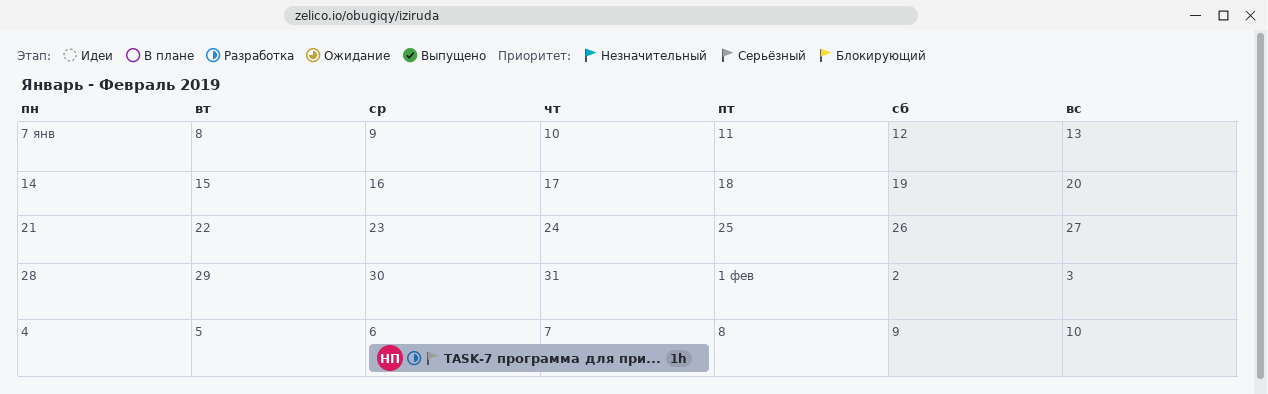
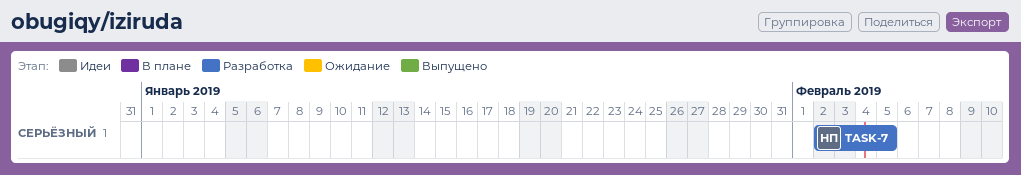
TASK-7, start: Feb 6 -> Feb 2
TASK-7, due: Feb 7 -> Feb 5

